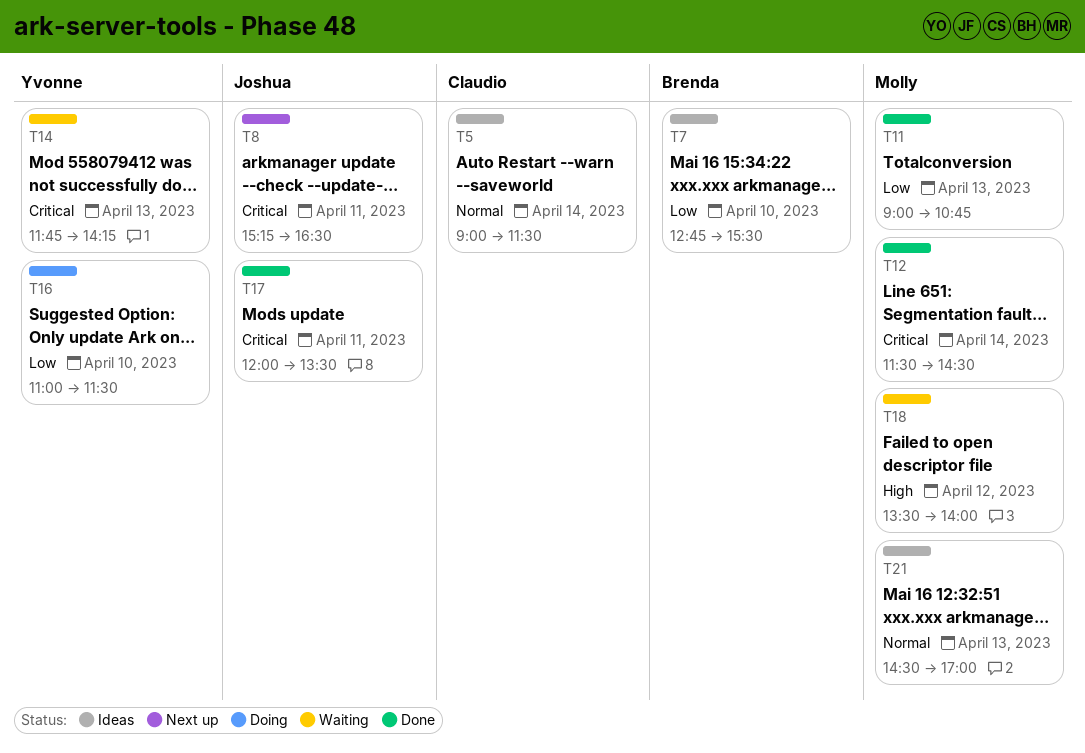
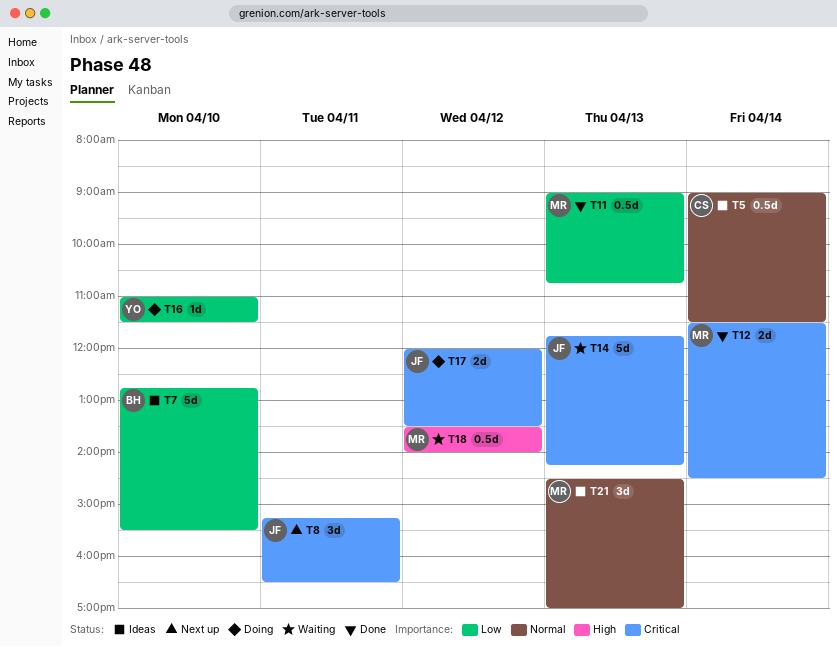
T14, owner: Yvonne -> Joshua
T17, status: Done -> Doing
T17, day: Apr 11 -> Apr 12

